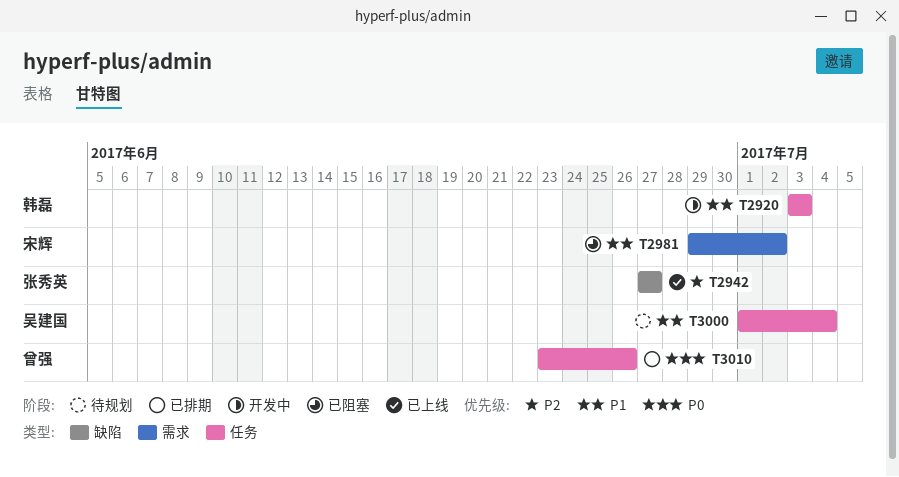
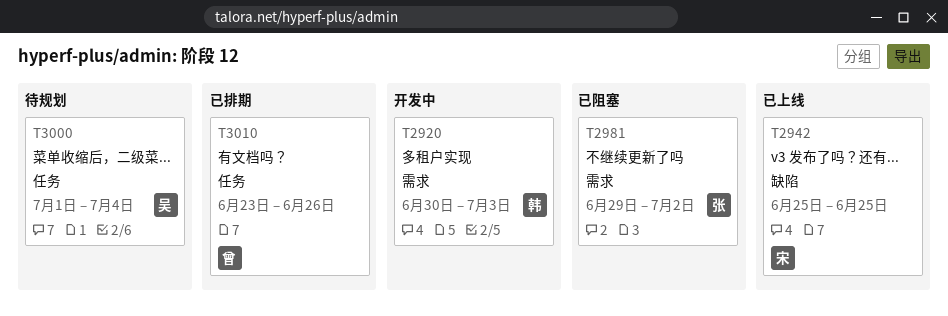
T2920, label: 任务 -> 需求
T2920, start: Jul 3 -> Jun 30
T2942, owner: 张秀英 -> 宋辉
T2942, start: Jun 27 -> Jun 25
T2942, due: Jun 27 -> Jun 25
T2981, owner: 宋辉 -> 张秀英

